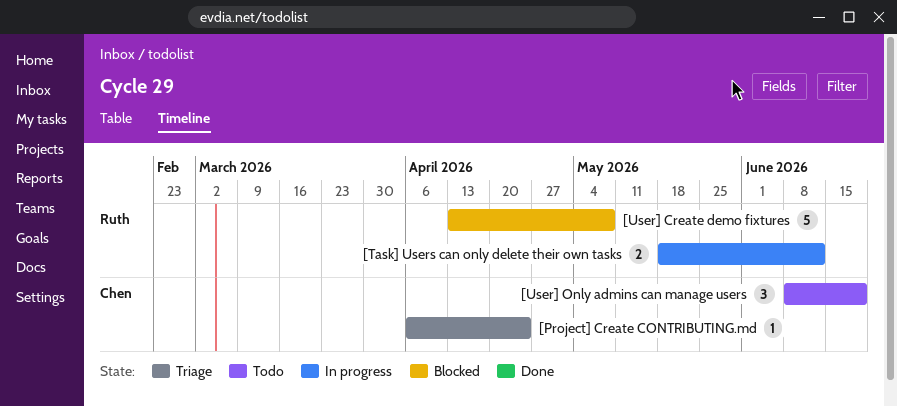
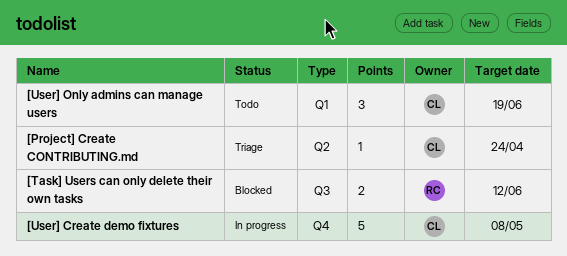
[Task] Users can only delete their own tasks, status: In progress -> Blocked
[User] Create demo fixtures, status: Blocked -> In progress
[User] Create demo fixtures, owner: Ruth -> Chen

